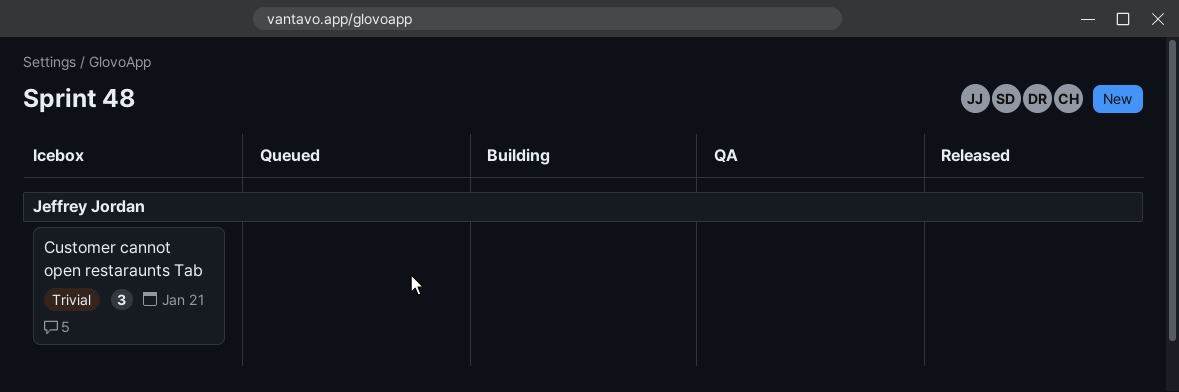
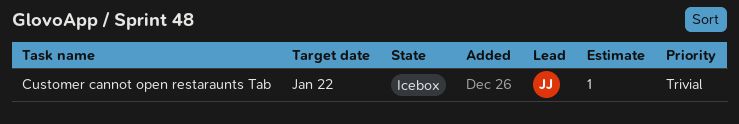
Customer cannot open restaraunts Tab, estimate: 3 -> 1
Customer cannot open restaraunts Tab, due: Jan 21 -> Jan 22

